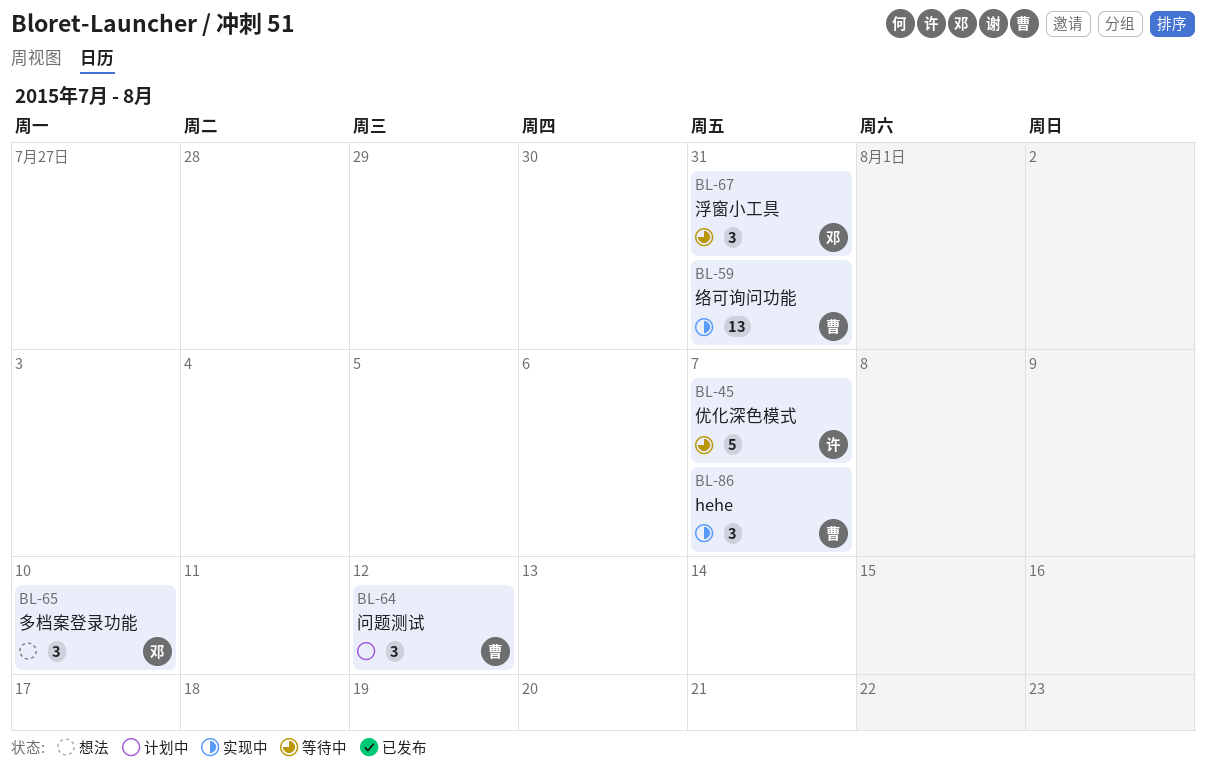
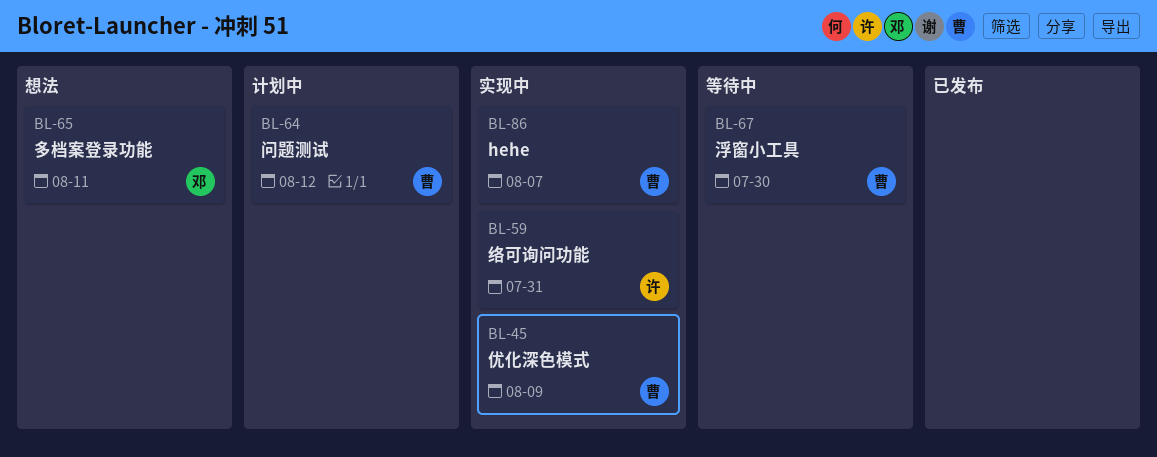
BL-45, status: 等待中 -> 实现中
BL-45, owner: 许 -> 曹
BL-45, due: Aug 7 -> Aug 9
BL-59, owner: 曹 -> 许
BL-65, due: Aug 10 -> Aug 11
BL-67, owner: 邓 -> 曹
BL-67, due: Jul 31 -> Jul 30

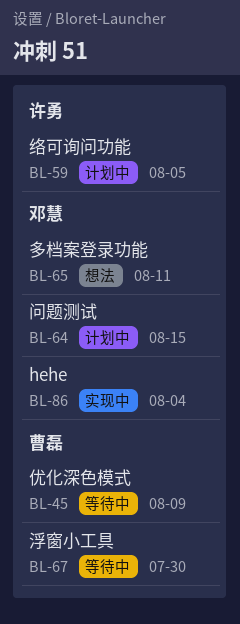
BL-45, status: 实现中 -> 等待中
BL-59, status: 实现中 -> 计划中
BL-59, due: Jul 31 -> Aug 5
BL-64, owner: 曹磊 -> 邓慧
BL-64, due: Aug 12 -> Aug 15
BL-86, owner: 曹磊 -> 邓慧
BL-86, due: Aug 7 -> Aug 4

